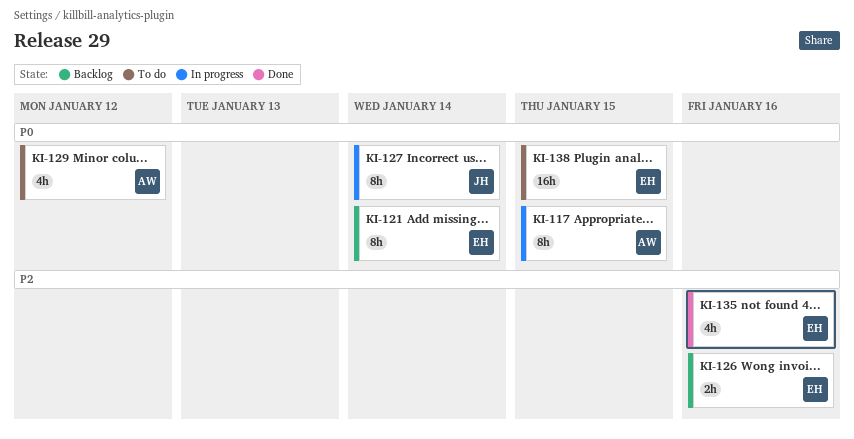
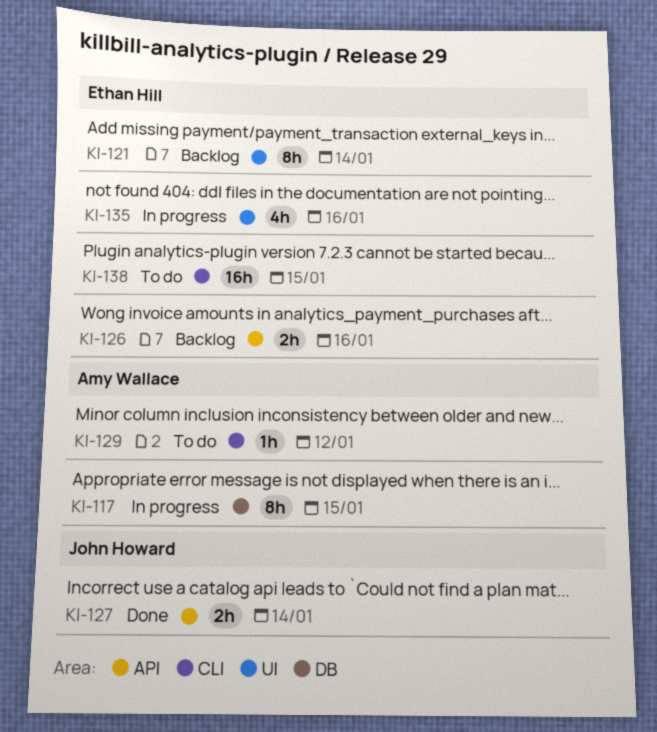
KI-127, status: In progress -> Done
KI-127, estimate: 8h -> 2h
KI-129, estimate: 4h -> 1h
KI-135, status: Done -> In progress

